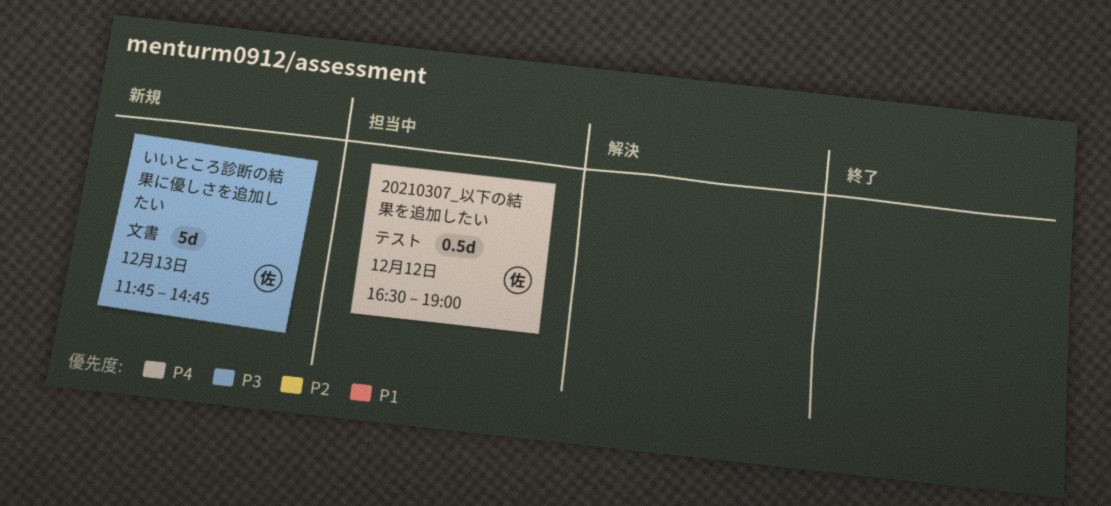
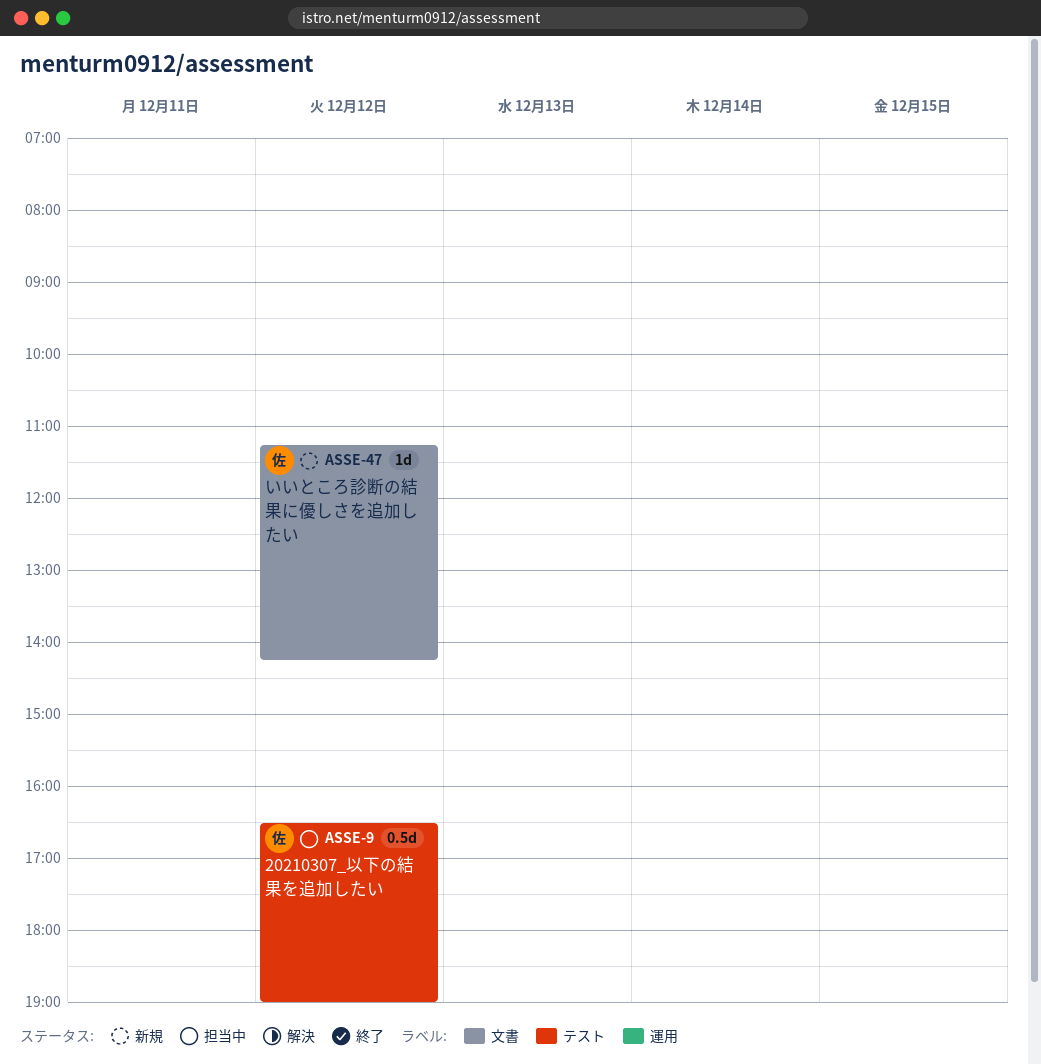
いいところ診断の結果に優しさを追加したい, estimate: 5d -> 1d
いいところ診断の結果に優しさを追加したい, day: Dec 13 -> Dec 12
いいところ診断の結果に優しさを追加したい, begins: 11:45 -> 11:15
いいところ診断の結果に優しさを追加したい, ends: 14:45 -> 14:15

